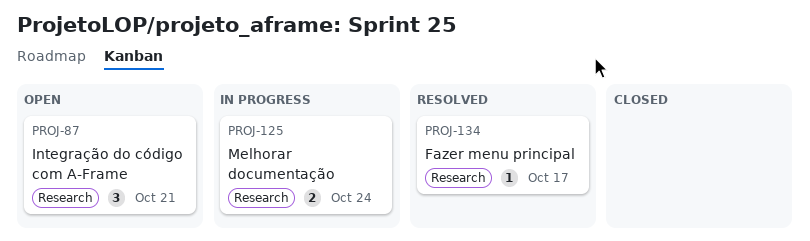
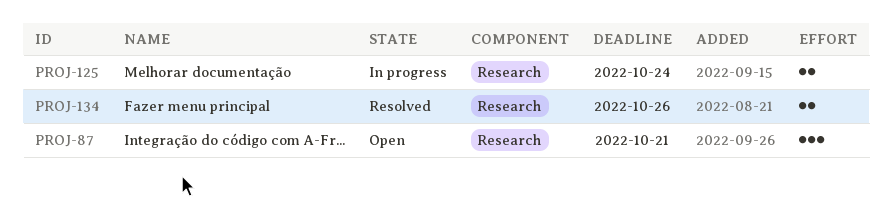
PROJ-134, estimate: 1 -> 2
PROJ-134, due: Oct 17 -> Oct 26

